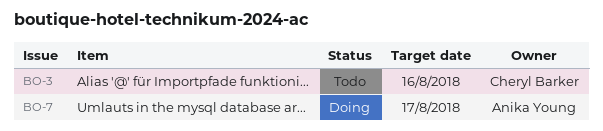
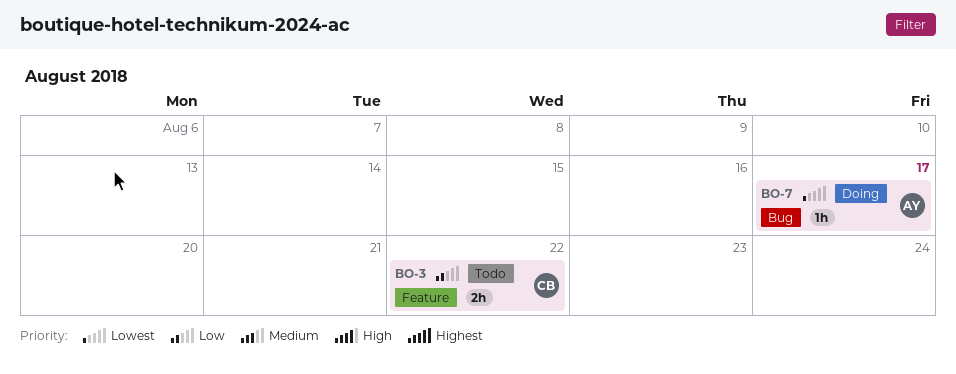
BO-3, due: Aug 16 -> Aug 22

